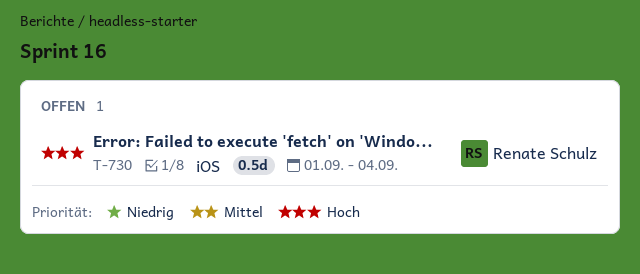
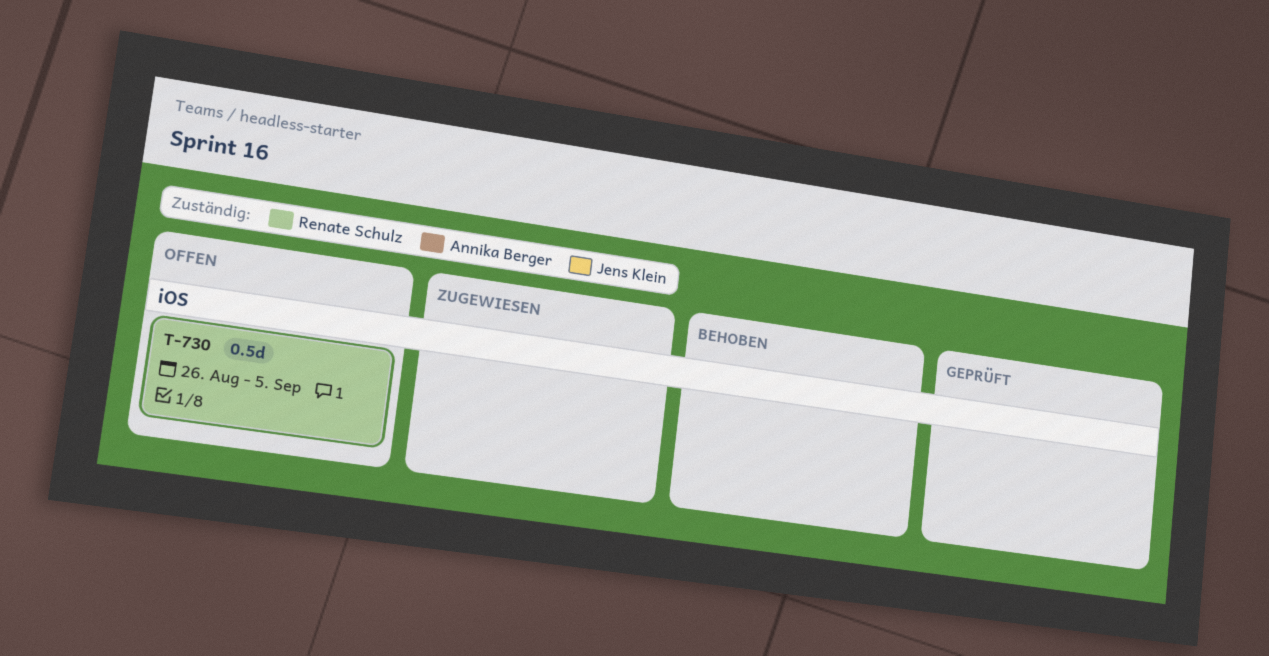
T-730, start: Sep 1 -> Aug 26
T-730, due: Sep 4 -> Sep 5

